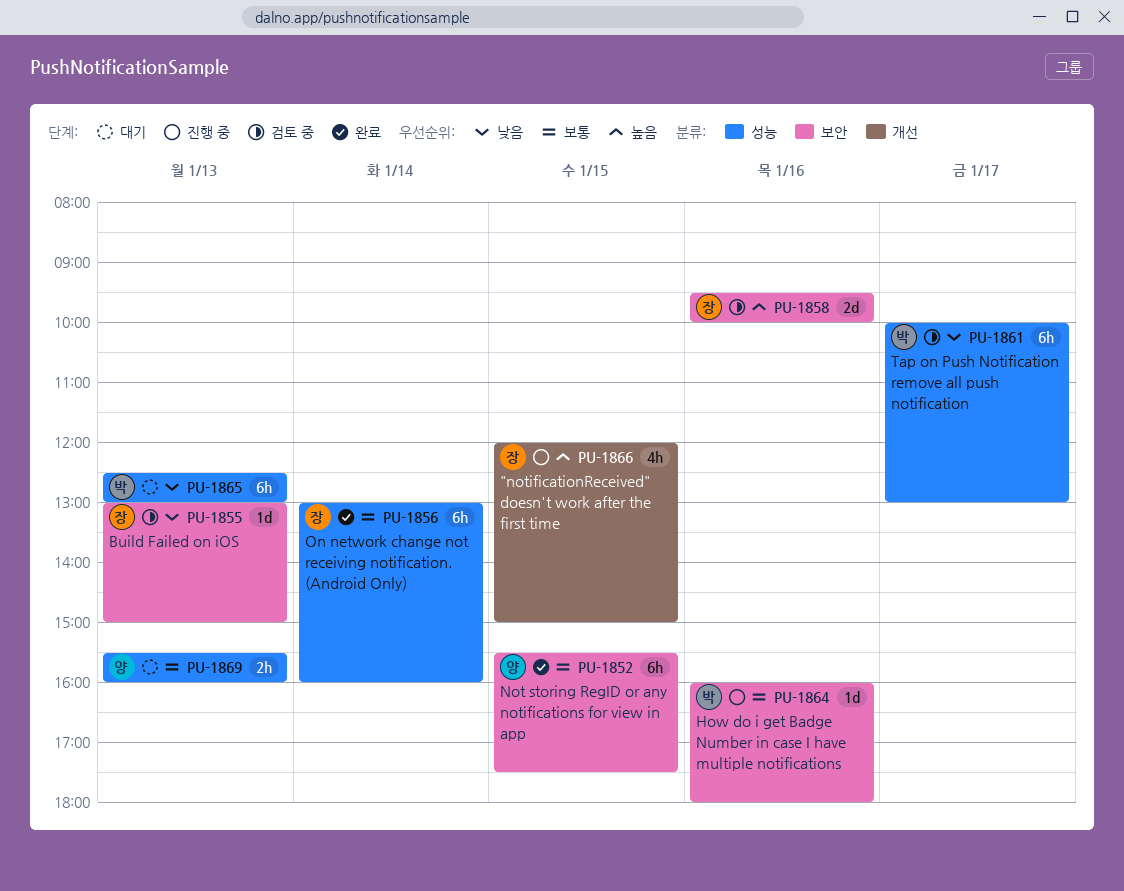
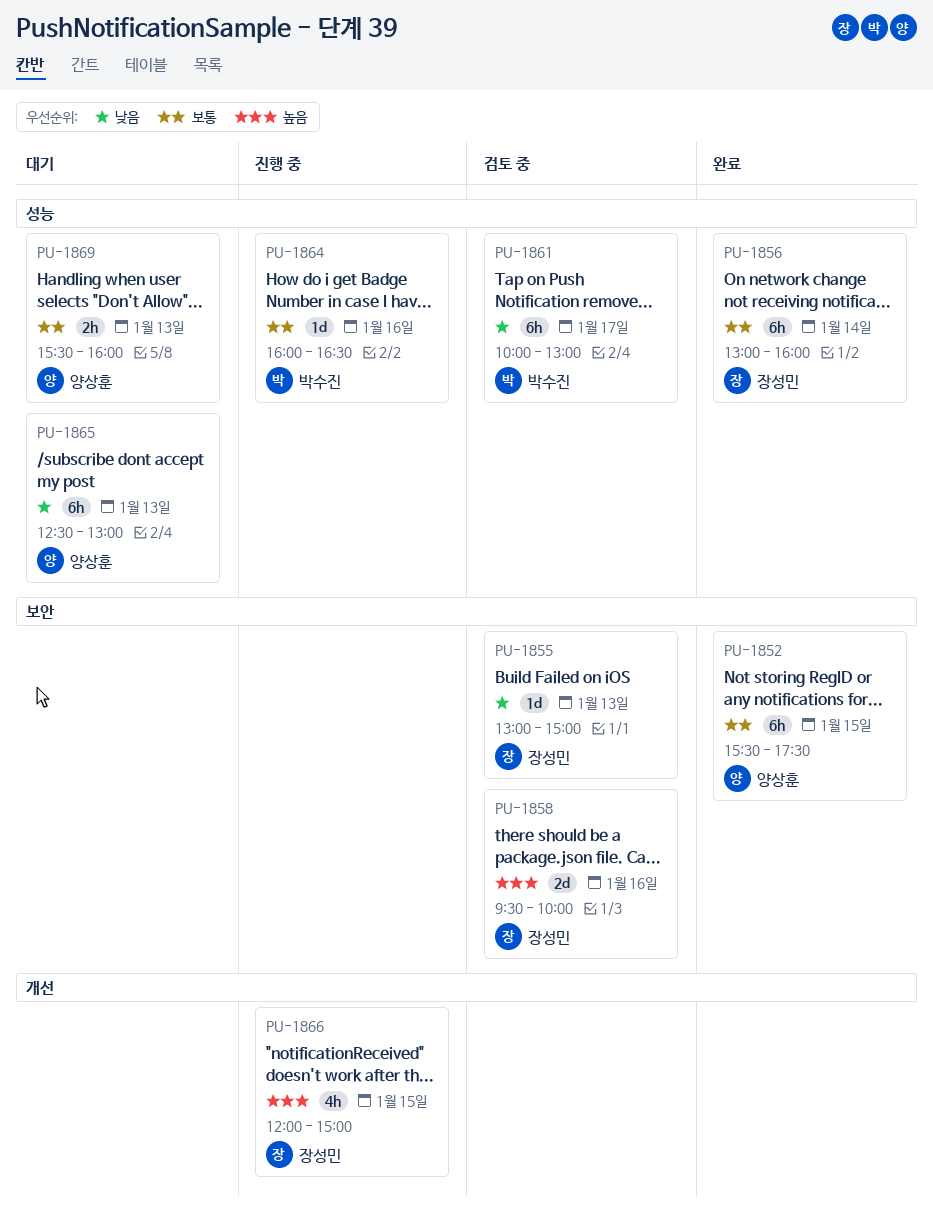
PU-1864, label: 보안 -> 성능
PU-1864, ends: 18:00 -> 16:30
PU-1865, owner: 박수진 -> 양상훈

